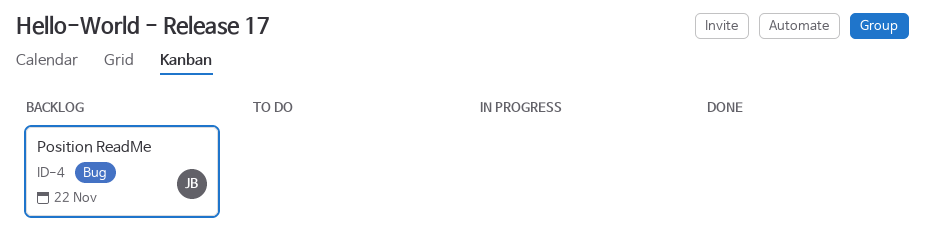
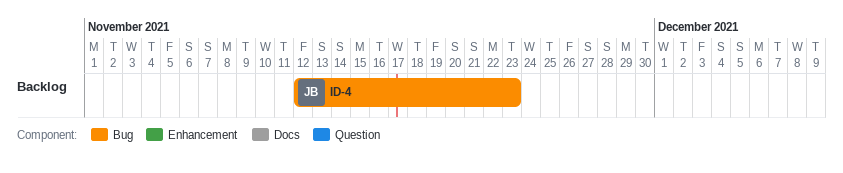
ID-4, due: Nov 22 -> Nov 23

